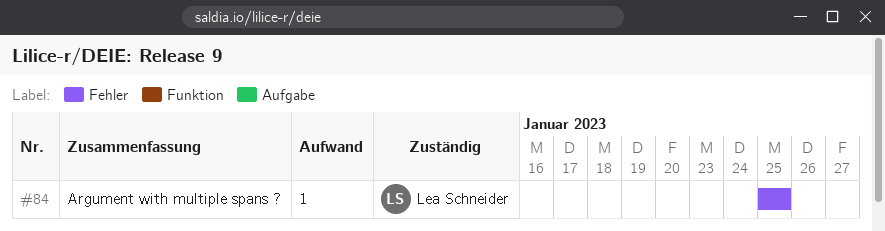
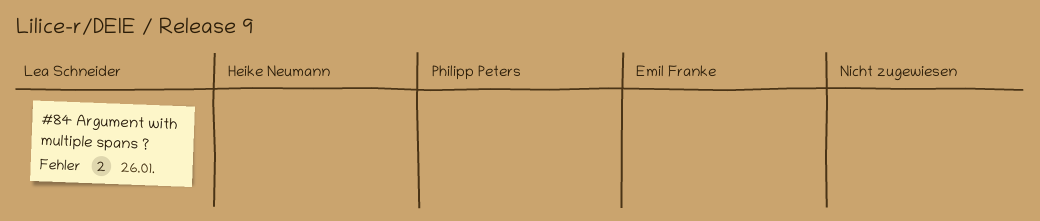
#84, estimate: 1 -> 2
#84, due: Jan 25 -> Jan 26

